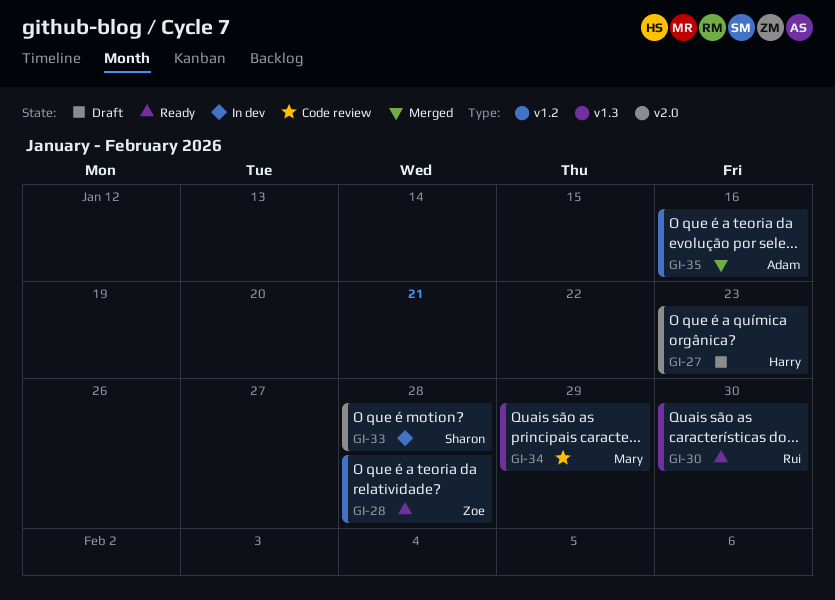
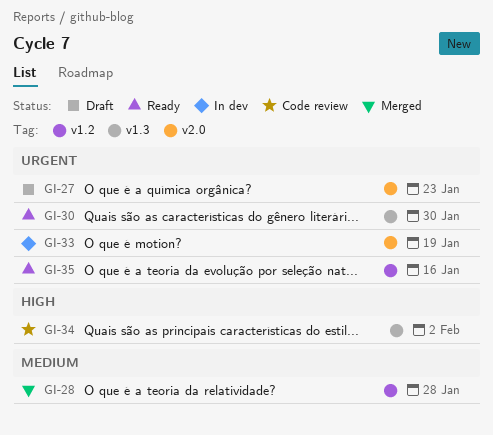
GI-28, status: Ready -> Merged
GI-33, due: Jan 28 -> Jan 19
GI-34, due: Jan 29 -> Feb 2
GI-35, status: Merged -> Ready

